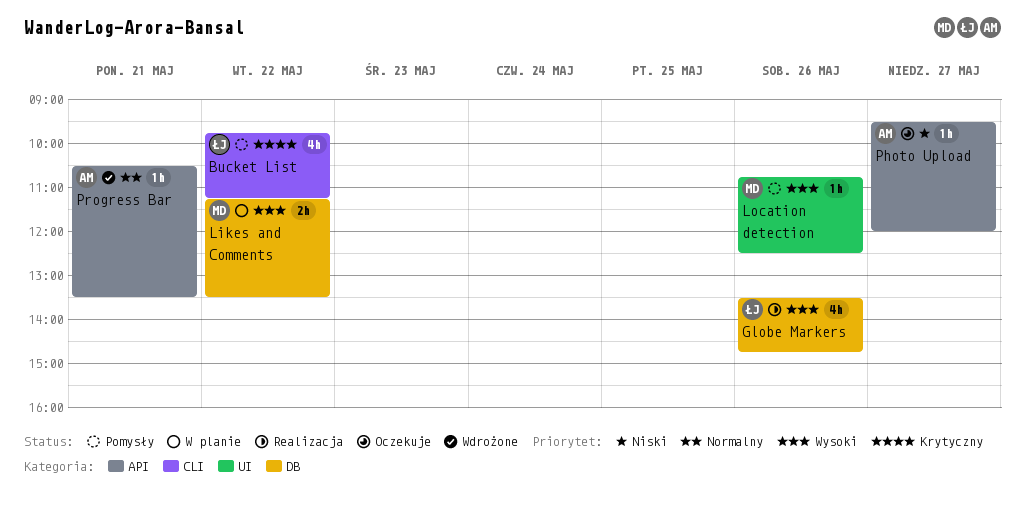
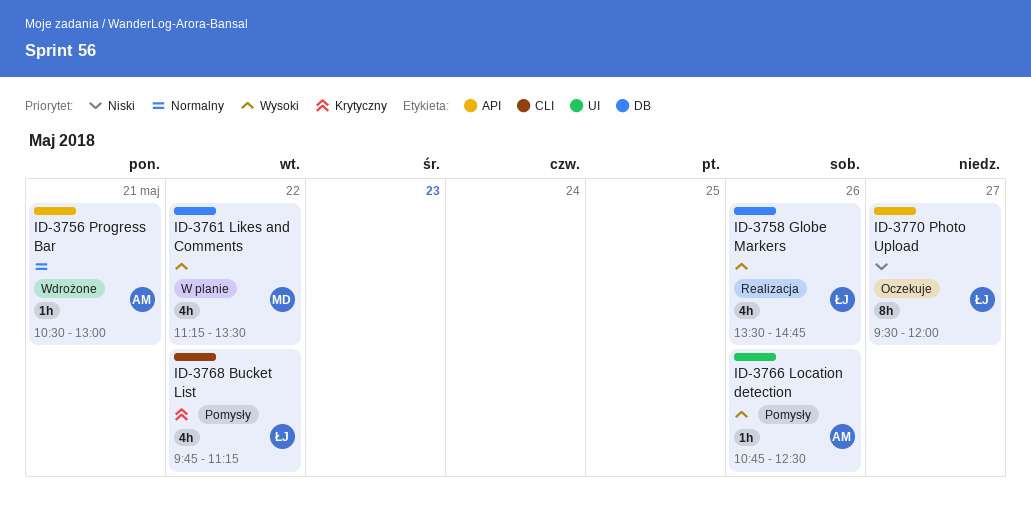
Likes and Comments, estimate: 2h -> 4h
Location detection, owner: MD -> AM
Photo Upload, owner: AM -> ŁJ
Photo Upload, estimate: 1h -> 8h
Progress Bar, ends: 13:30 -> 13:00

